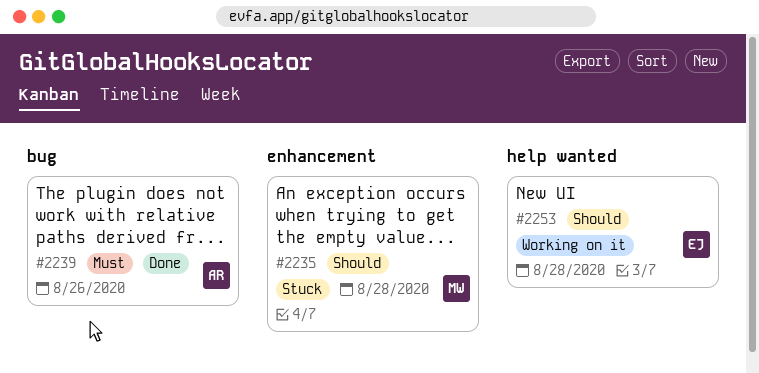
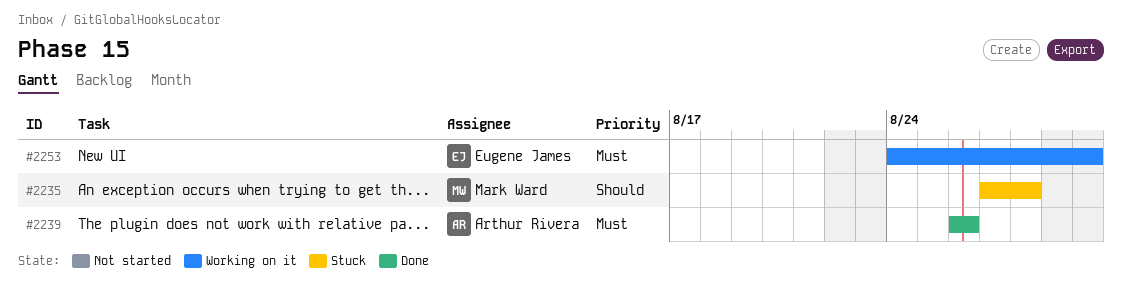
#2253, priority: Should -> Must
#2253, due: Aug 28 -> Aug 30

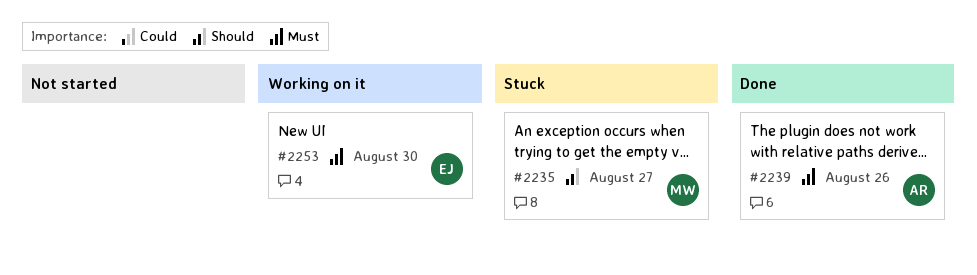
#2235, due: Aug 28 -> Aug 27

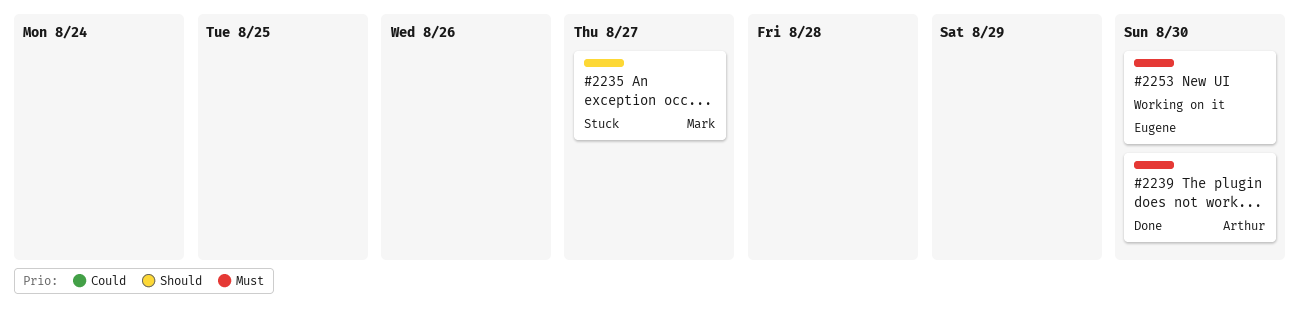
#2239, due: Aug 26 -> Aug 30

